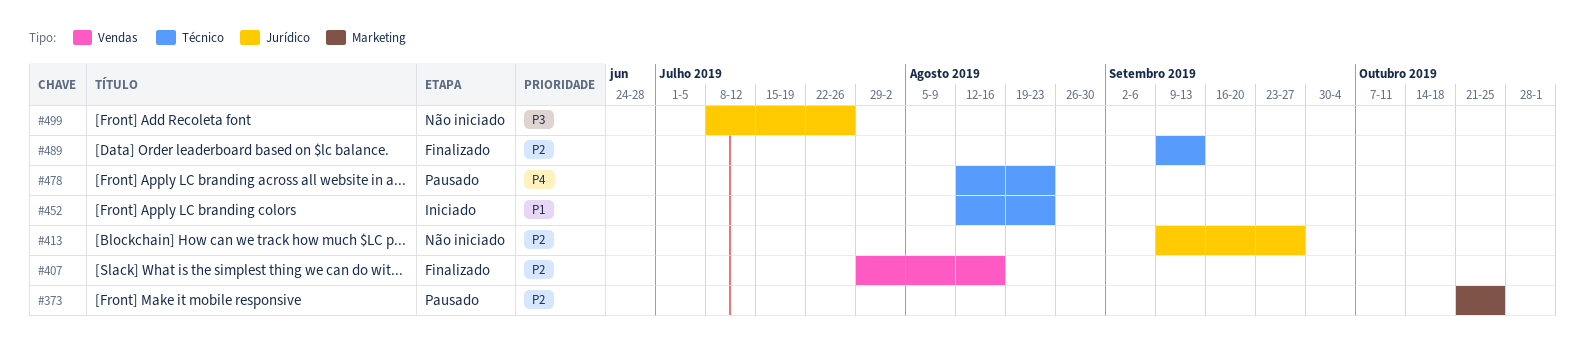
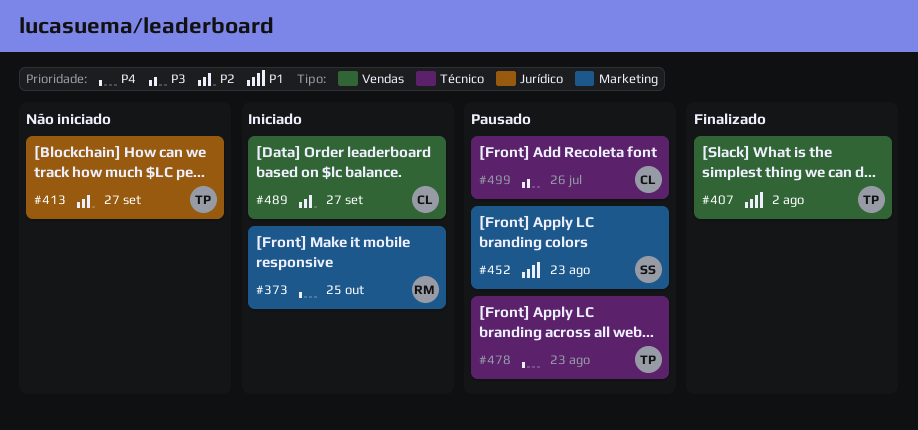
#373, status: Pausado -> Iniciado
#373, priority: P2 -> P4
#407, priority: P2 -> P1
#407, due: Aug 16 -> Aug 2
#452, status: Iniciado -> Pausado
#452, label: Técnico -> Marketing
#489, status: Finalizado -> Iniciado
#489, label: Técnico -> Vendas
#489, due: Sep 13 -> Sep 27
#499, status: Não iniciado -> Pausado
#499, label: Jurídico -> Técnico

